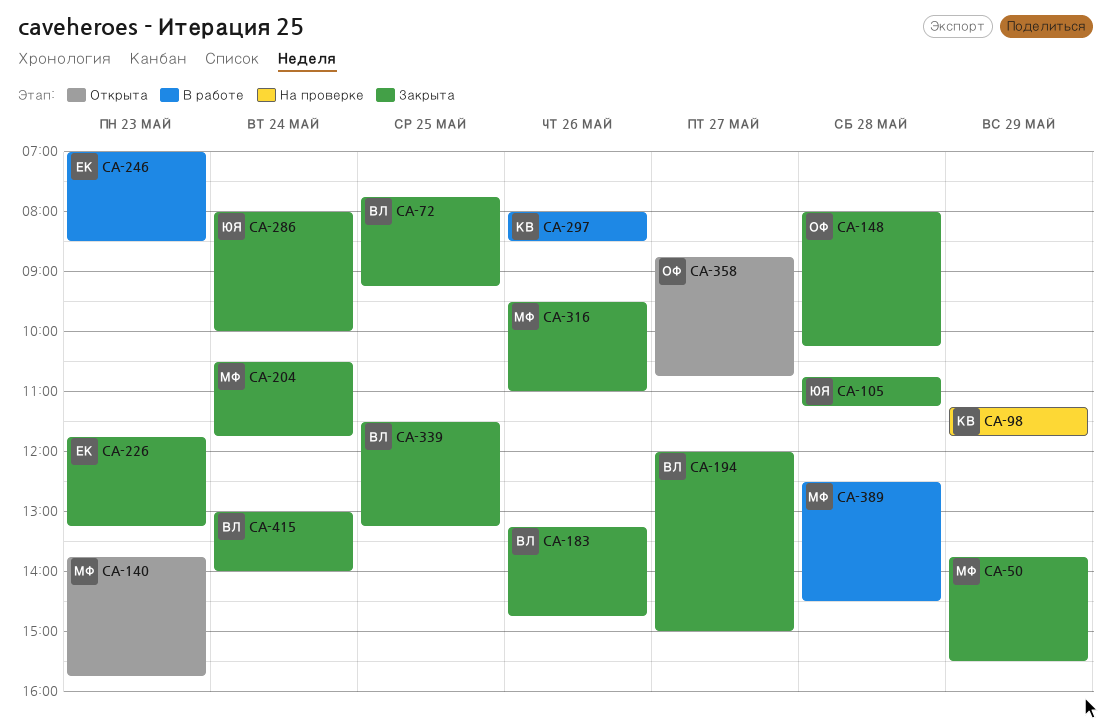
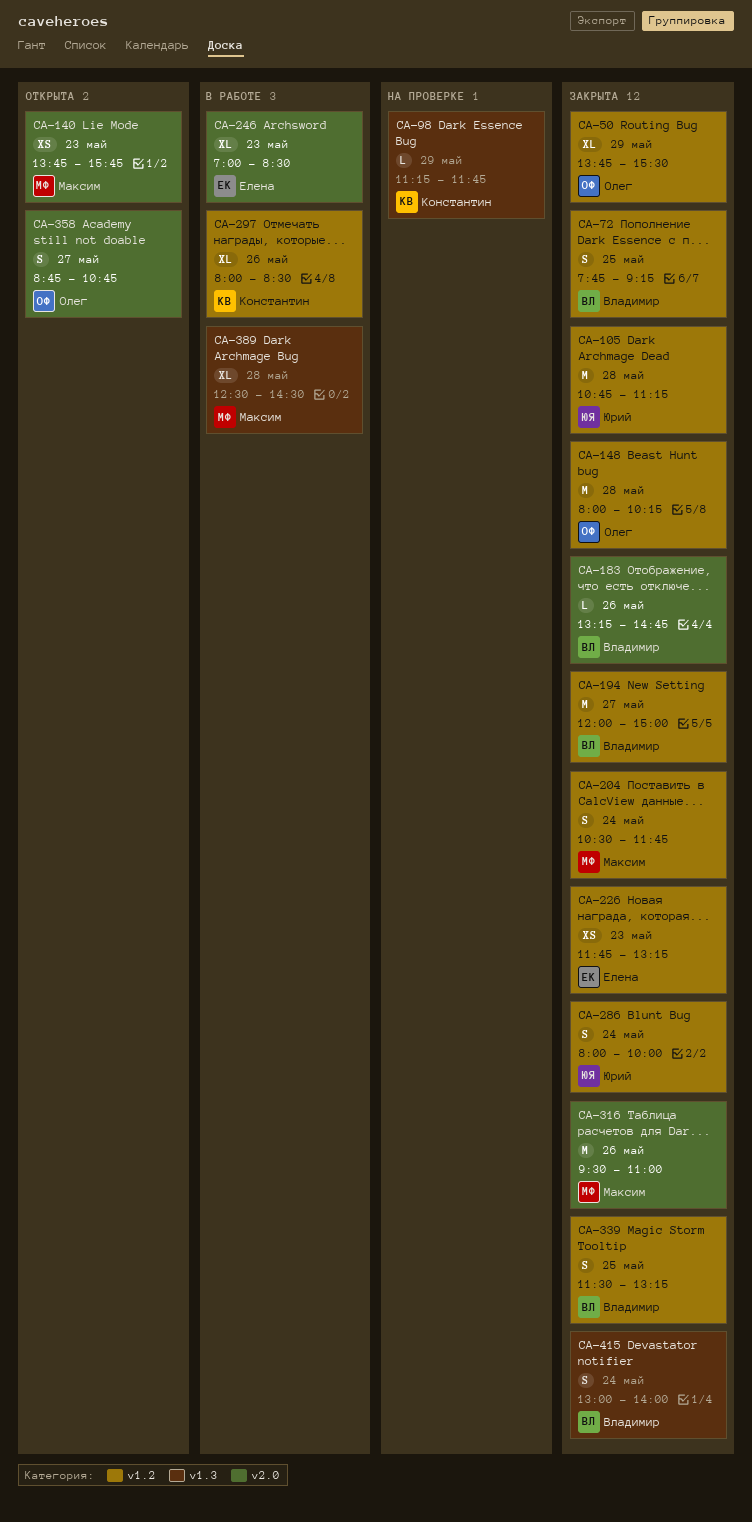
CA-50, owner: Максим -> Олег

